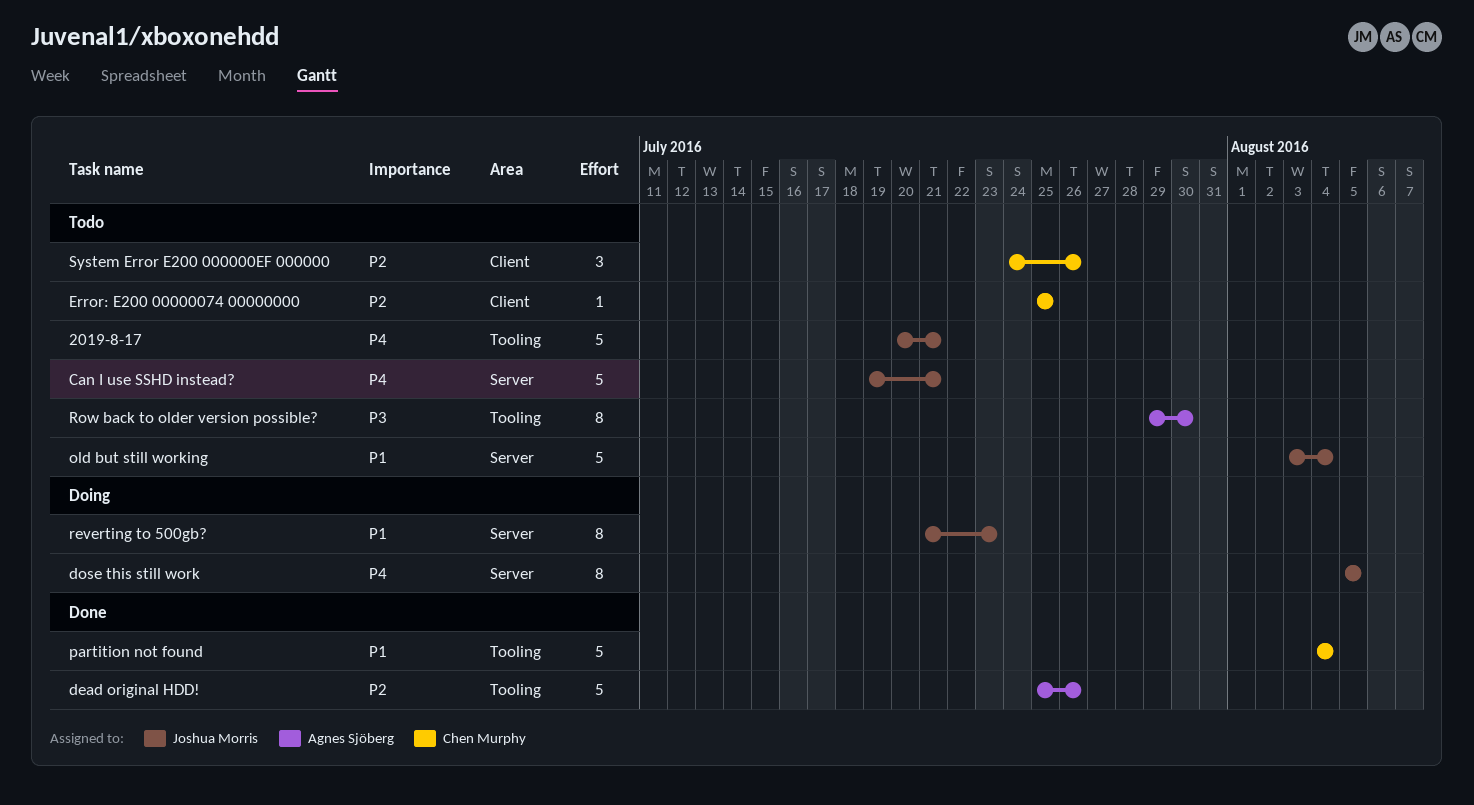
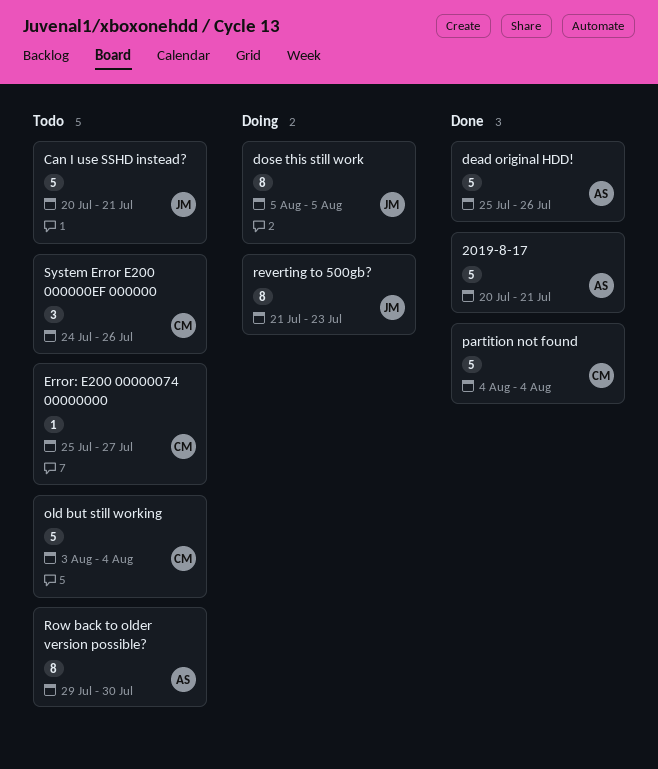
2019-8-17, status: Todo -> Done
2019-8-17, owner: Joshua Morris -> Agnes Sjöberg
Can I use SSHD instead?, start: Jul 19 -> Jul 20
Error: E200 00000074 00000000, due: Jul 25 -> Jul 27
old but still working, owner: Joshua Morris -> Chen Murphy

